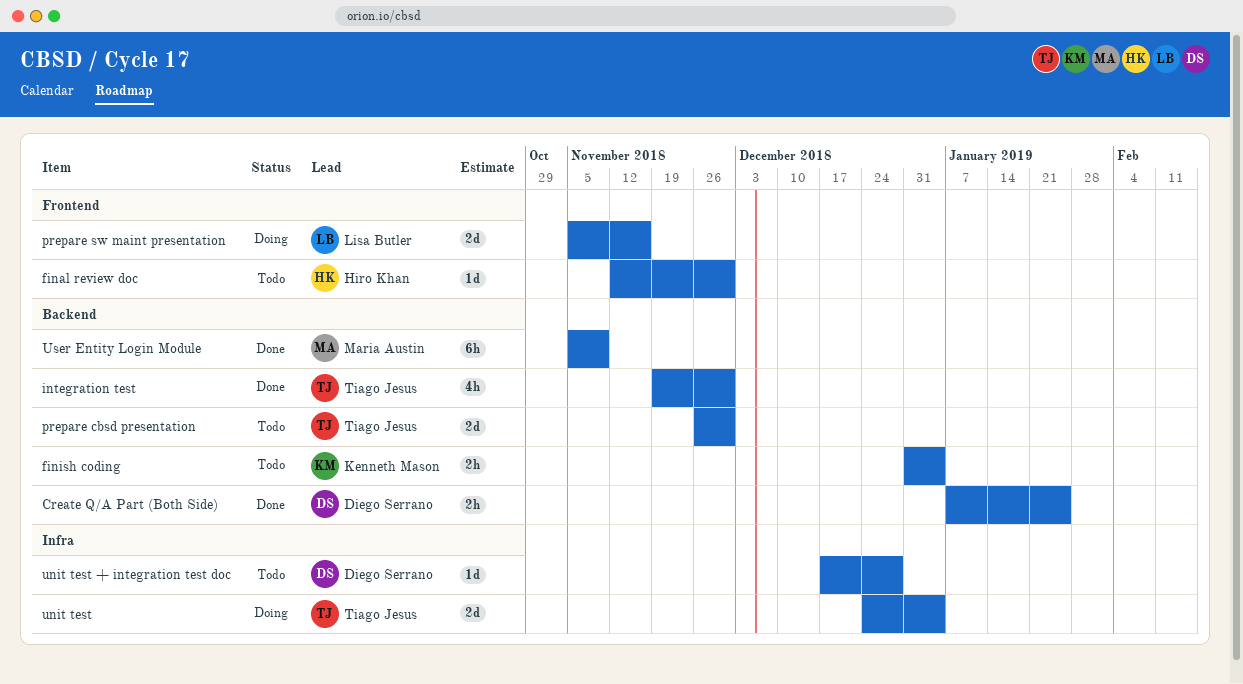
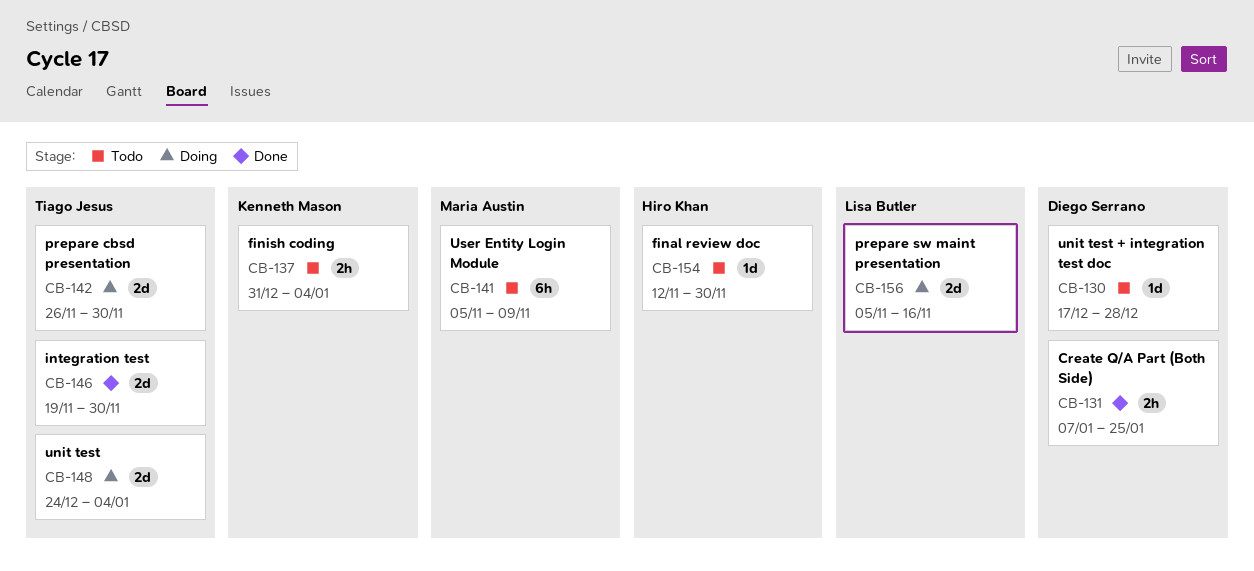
integration test, estimate: 4h -> 2d
prepare cbsd presentation, status: Todo -> Doing
User Entity Login Module, status: Done -> Todo

